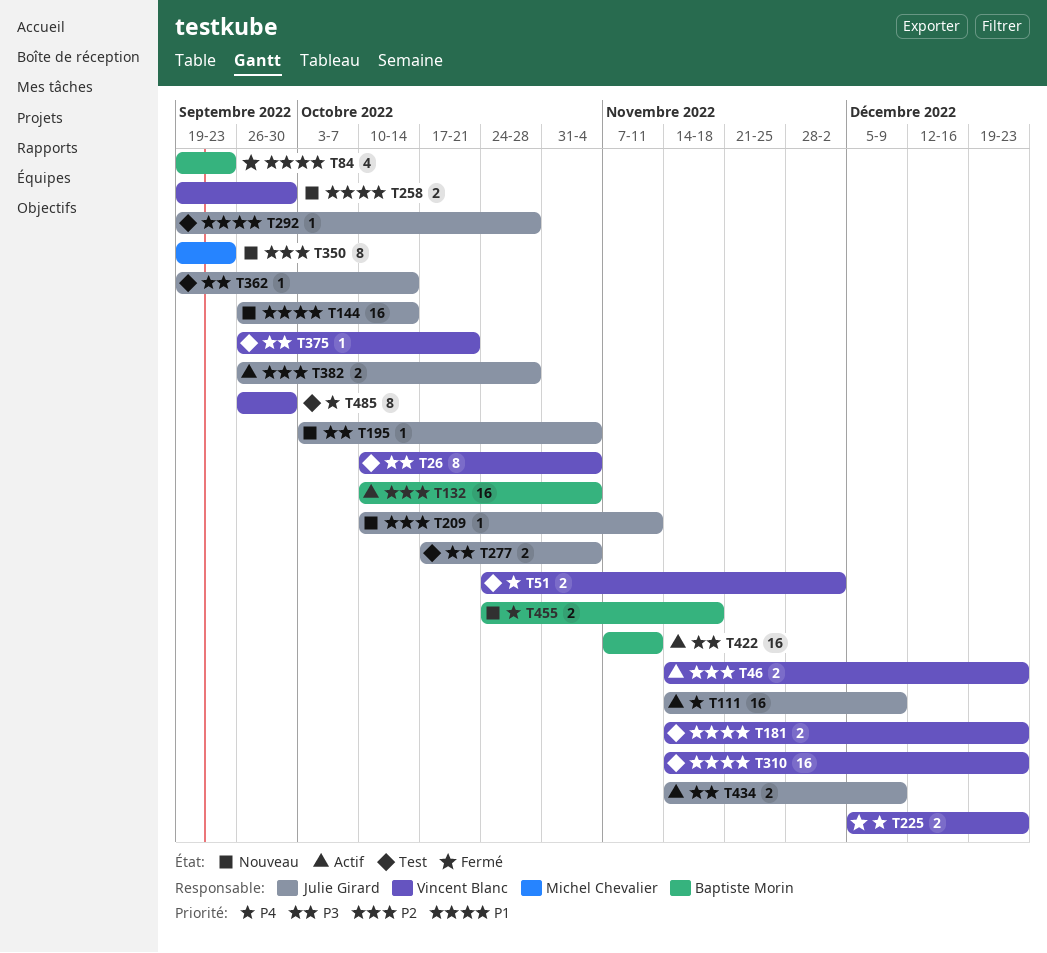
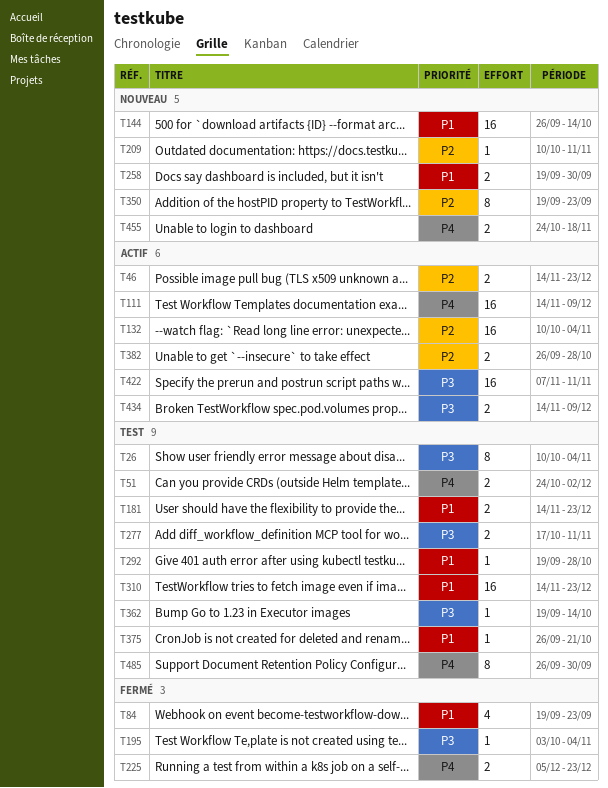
T195, status: Nouveau -> Fermé
T277, due: Nov 4 -> Nov 11
T375, priority: P3 -> P1

